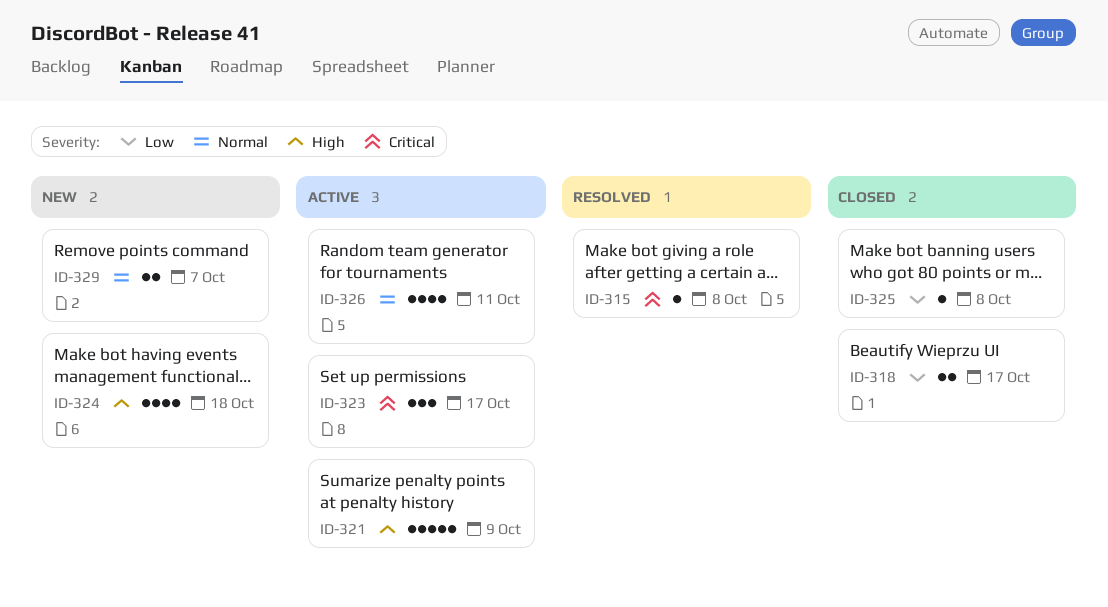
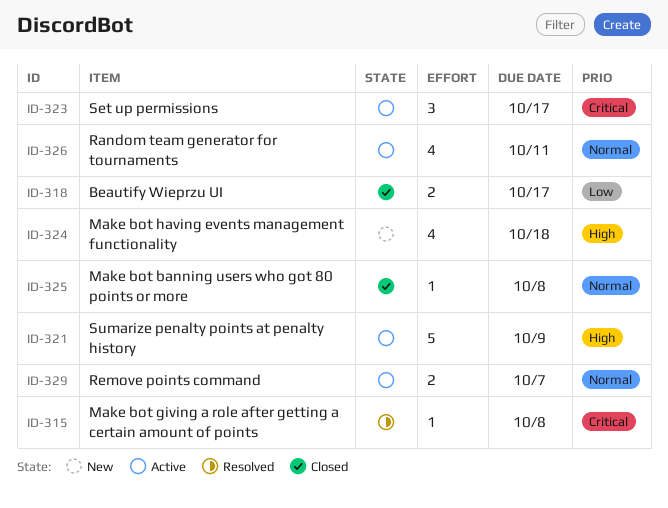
ID-325, priority: Low -> Normal
ID-329, status: New -> Active

